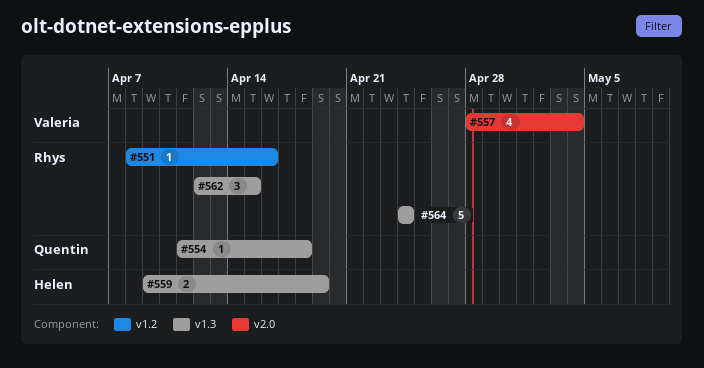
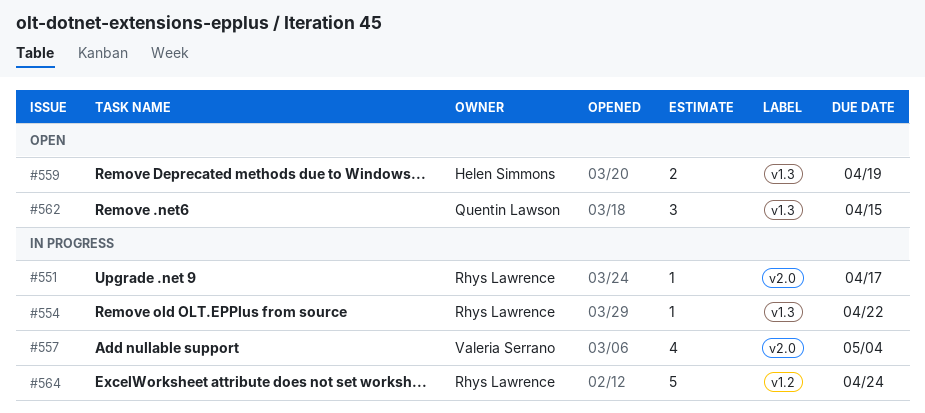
#551, label: v1.2 -> v2.0
#551, due: Apr 16 -> Apr 17
#554, owner: Quentin Lawson -> Rhys Lawrence
#554, due: Apr 18 -> Apr 22
#562, owner: Rhys Lawrence -> Quentin Lawson
#564, label: v1.3 -> v1.2

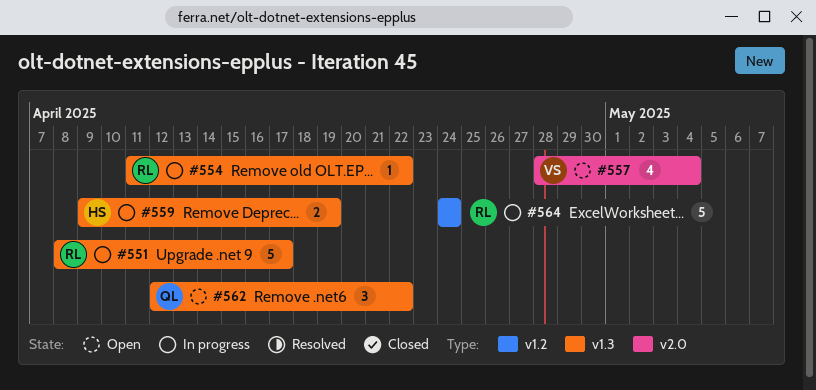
#551, label: v2.0 -> v1.3
#551, estimate: 1 -> 5
#557, status: In progress -> Open
#559, status: Open -> In progress
#562, due: Apr 15 -> Apr 22

